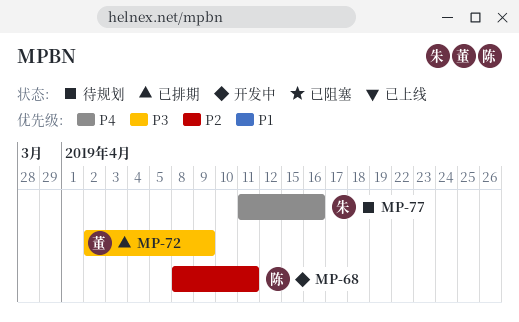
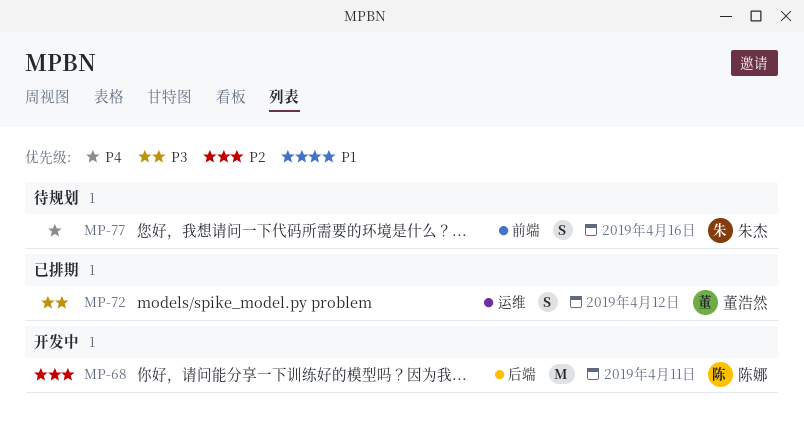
MP-72, due: Apr 9 -> Apr 12

